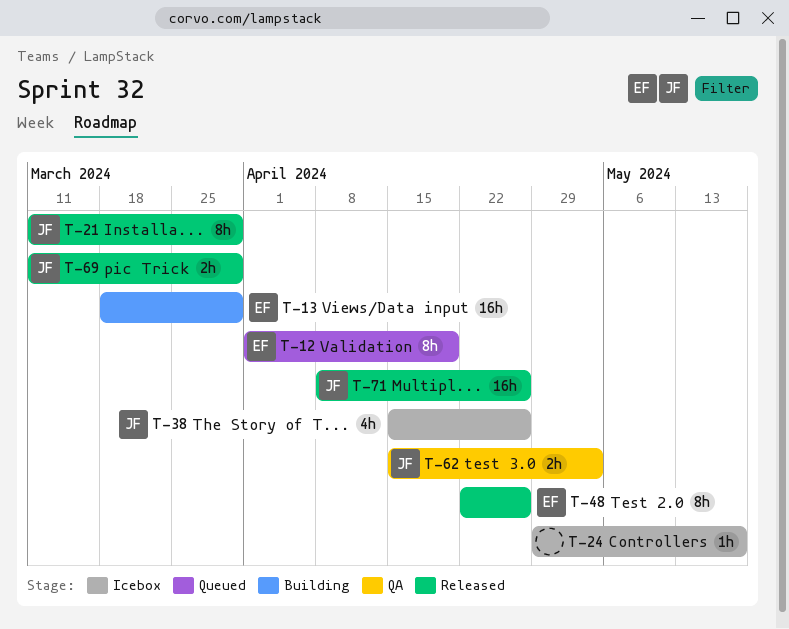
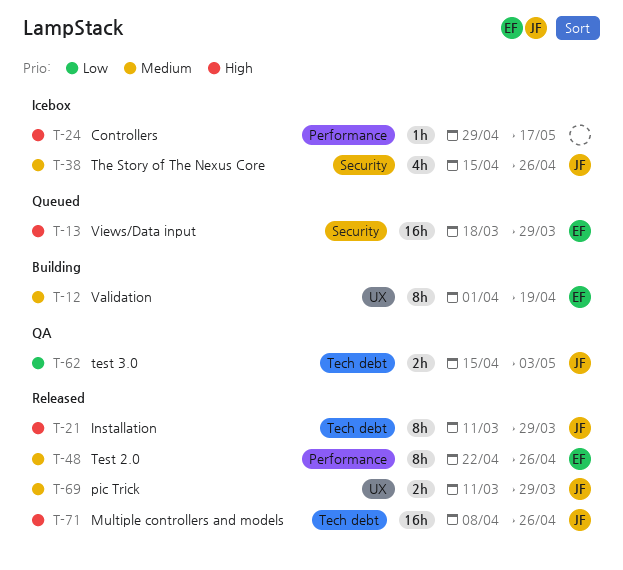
T-12, status: Queued -> Building
T-13, status: Building -> Queued

